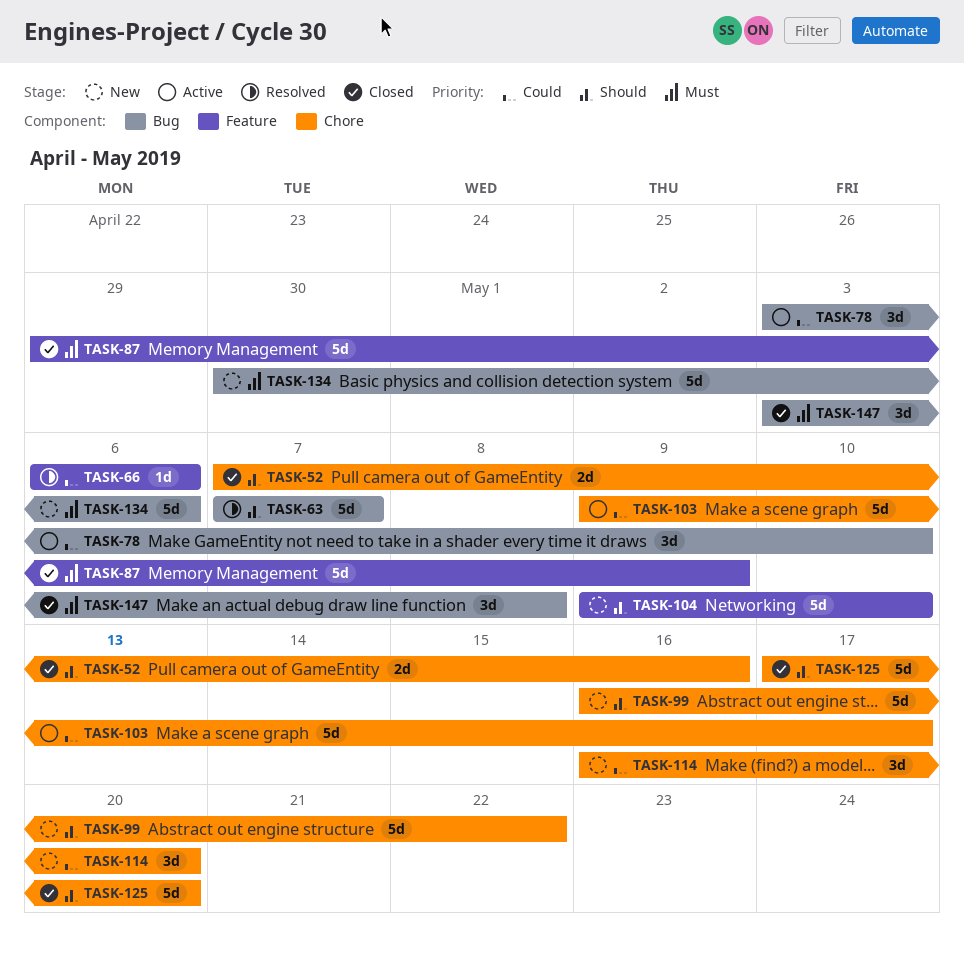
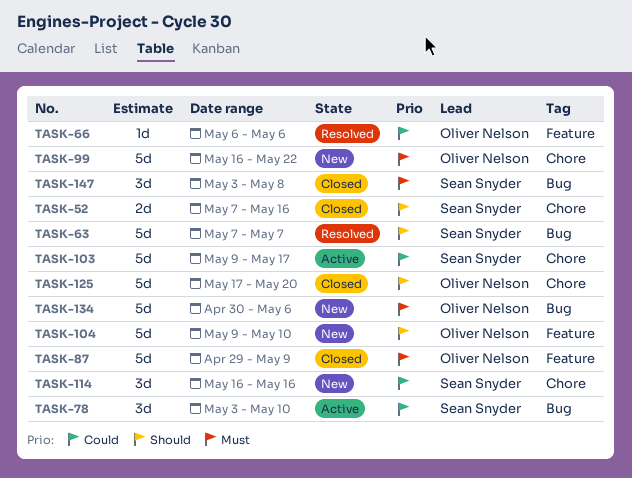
TASK-99, priority: Should -> Must
TASK-114, due: May 20 -> May 16

